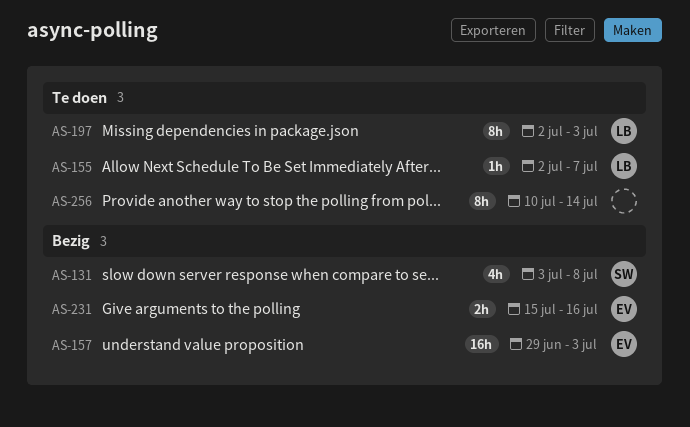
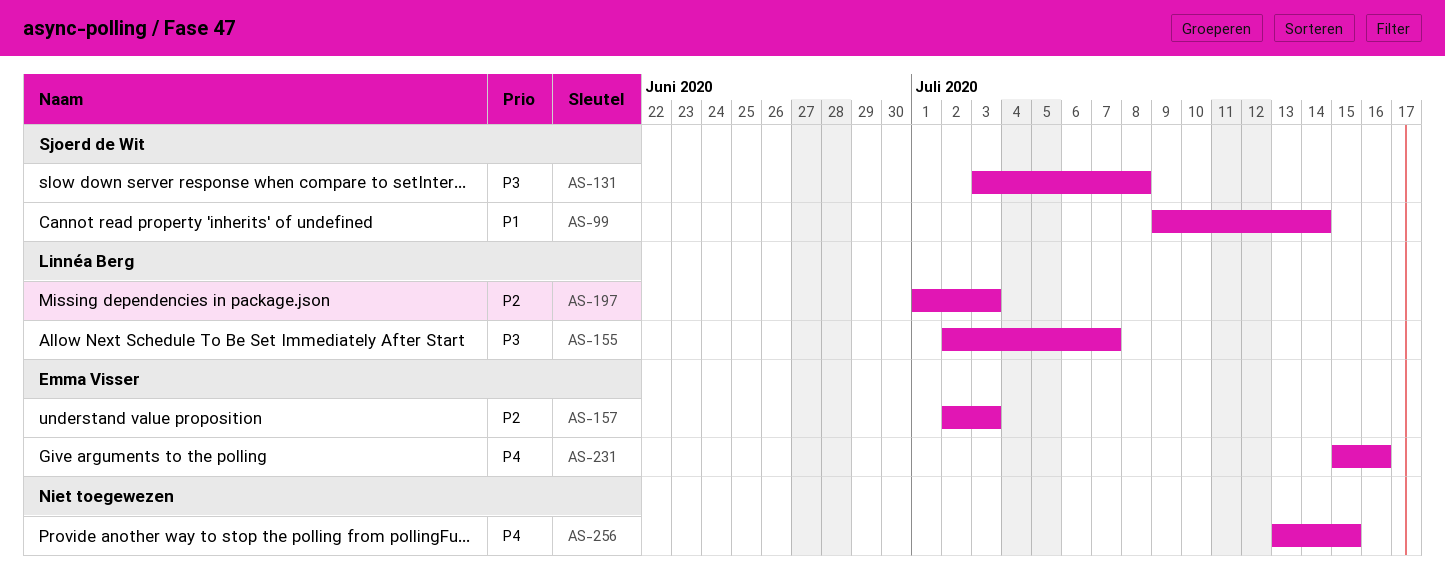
AS-99: none -> present
AS-157, start: Jun 29 -> Jul 2
AS-197, start: Jul 2 -> Jul 1
AS-256, start: Jul 10 -> Jul 13
AS-256, due: Jul 14 -> Jul 15

